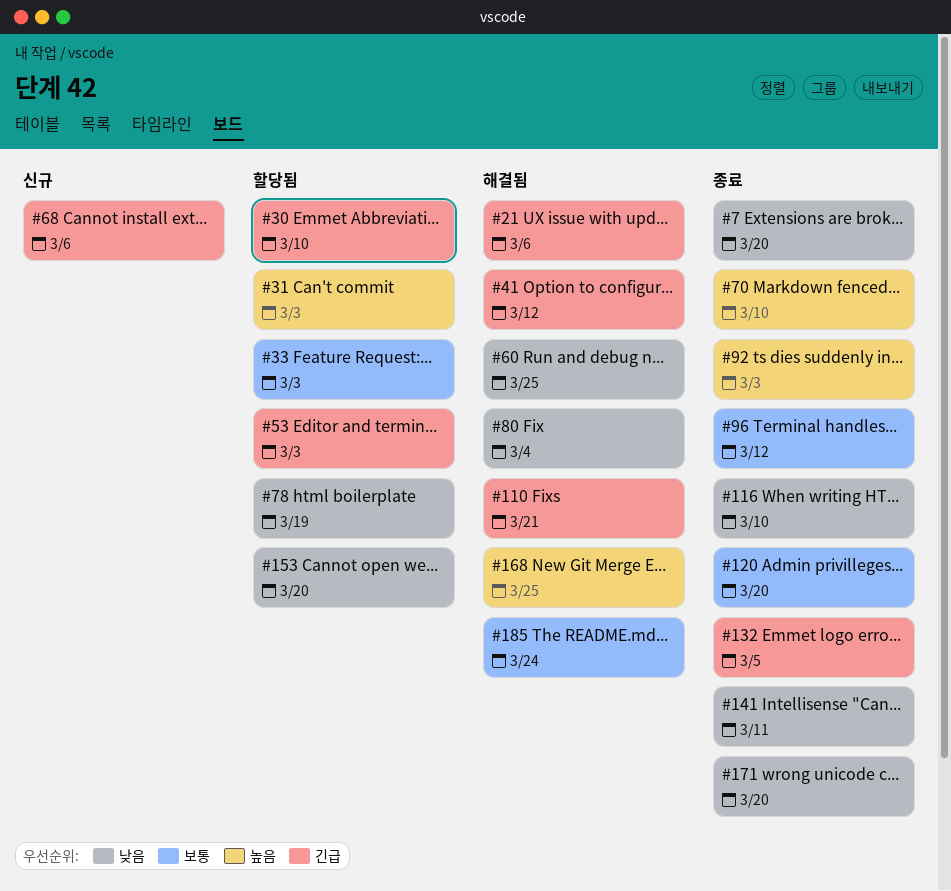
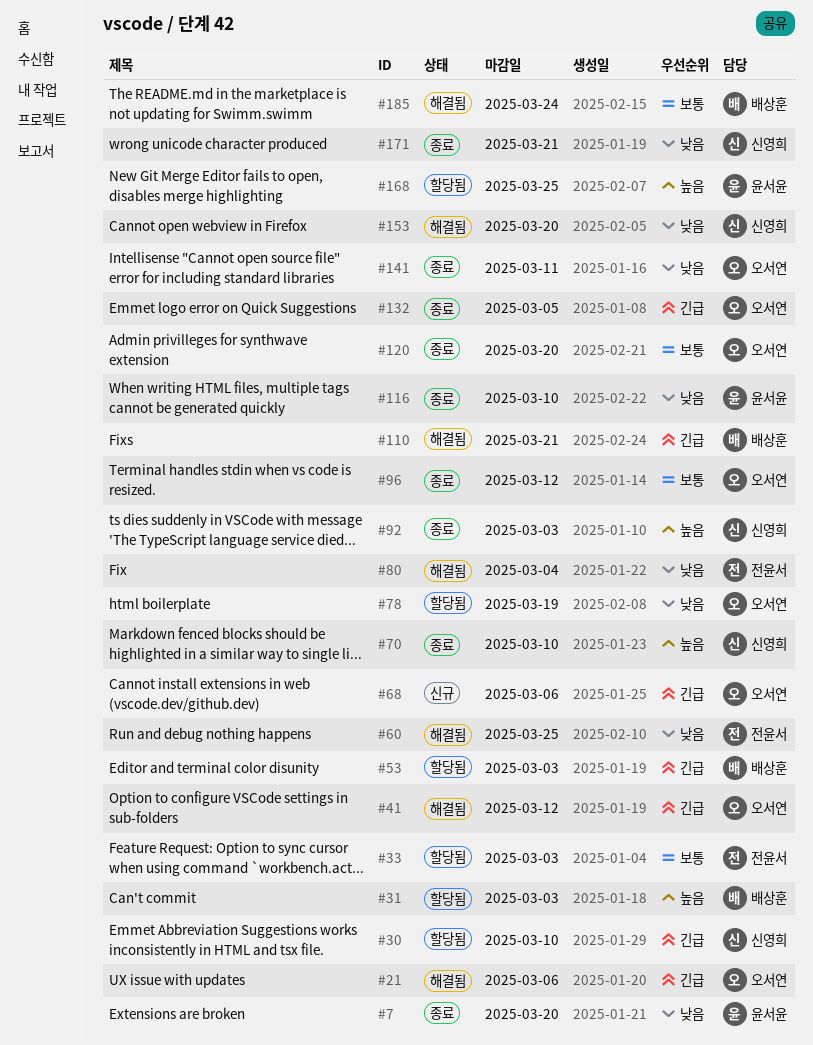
#153, status: 할당됨 -> 해결됨
#168, status: 해결됨 -> 할당됨
#171, due: Mar 20 -> Mar 21

